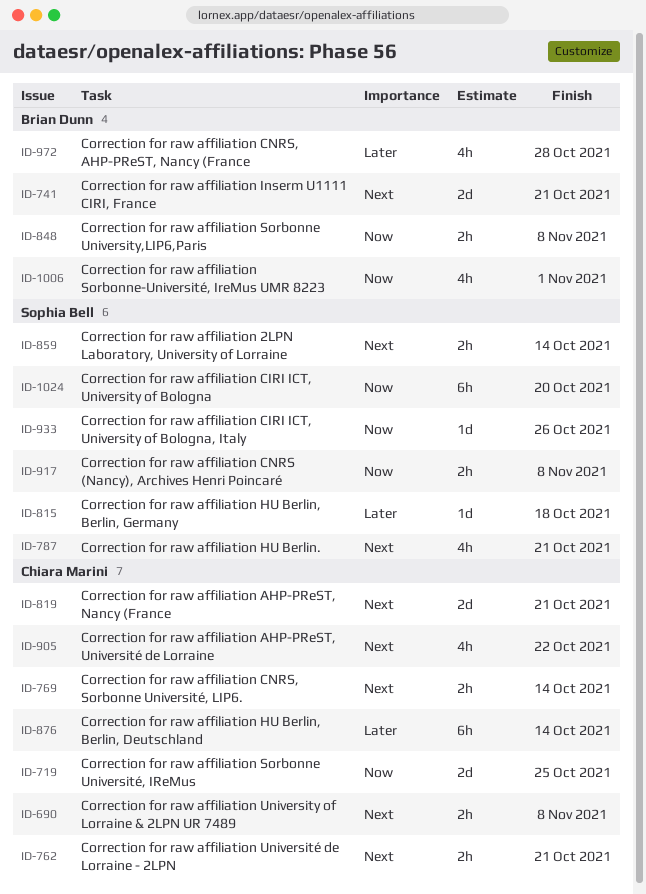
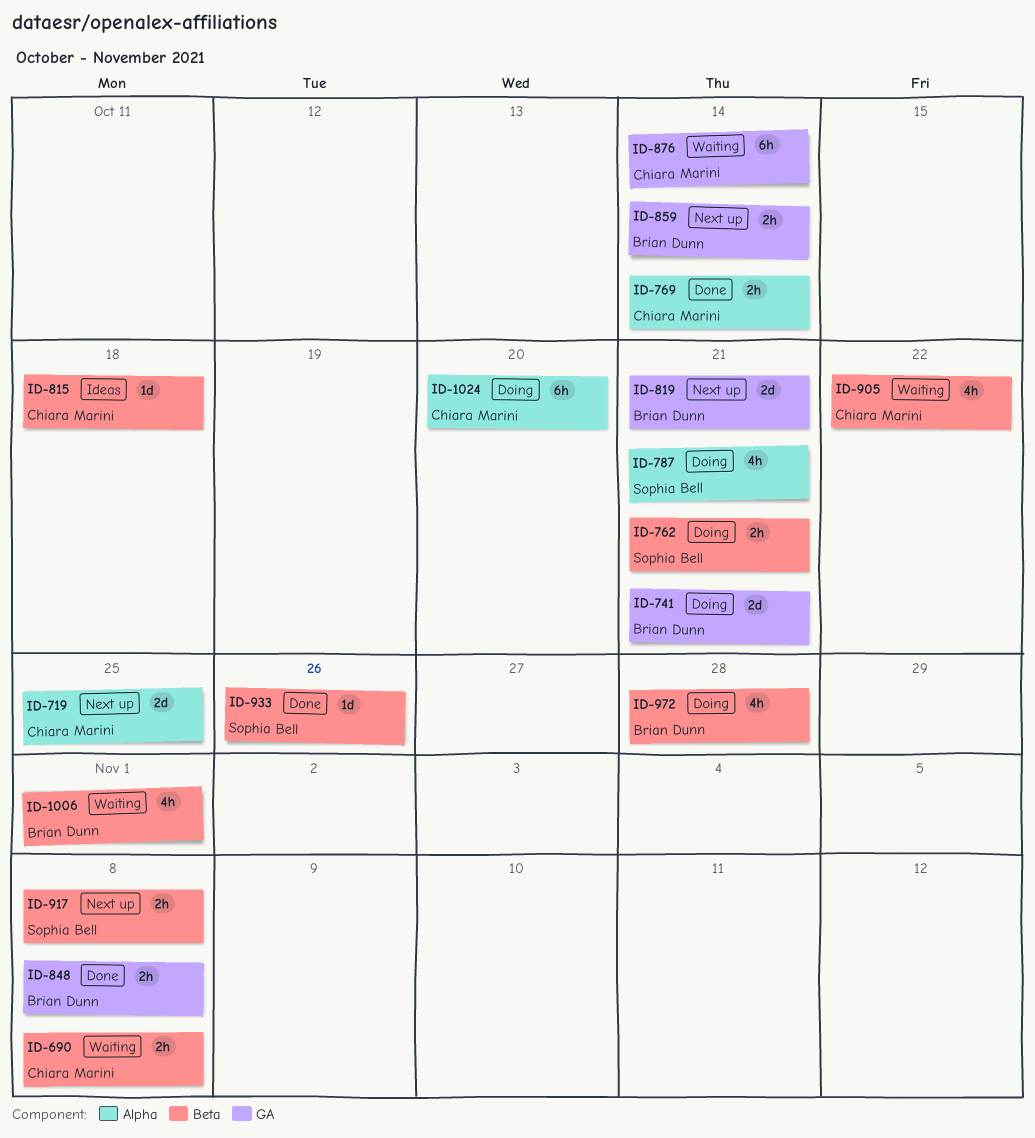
ID-762, owner: Chiara Marini -> Sophia Bell
ID-815, owner: Sophia Bell -> Chiara Marini
ID-819, owner: Chiara Marini -> Brian Dunn
ID-859, owner: Sophia Bell -> Brian Dunn
ID-1024, owner: Sophia Bell -> Chiara Marini

